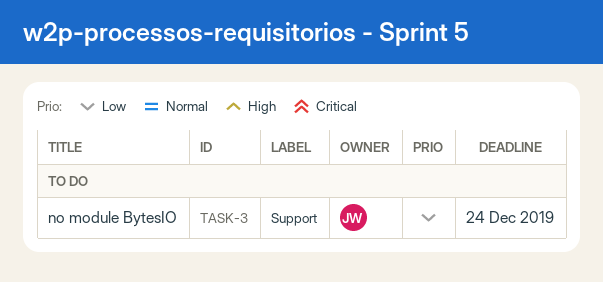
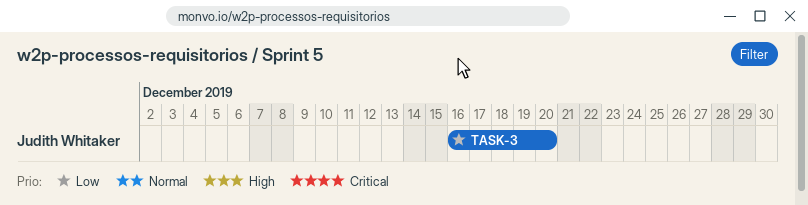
TASK-3, due: Dec 24 -> Dec 20

